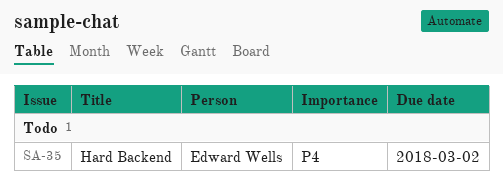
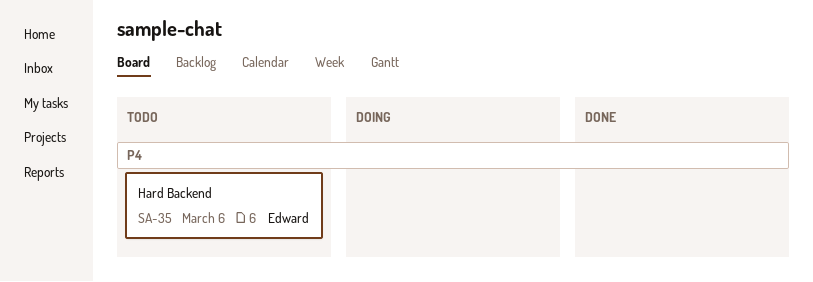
SA-35, due: Mar 2 -> Mar 6

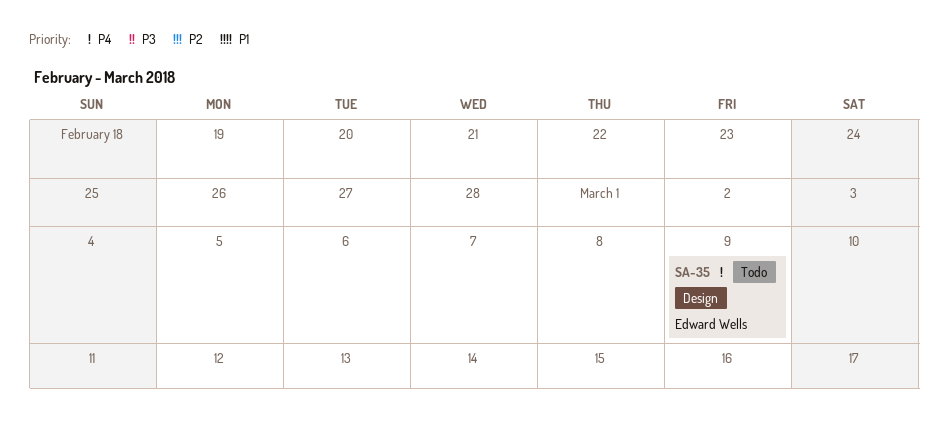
SA-35, due: Mar 6 -> Mar 9

